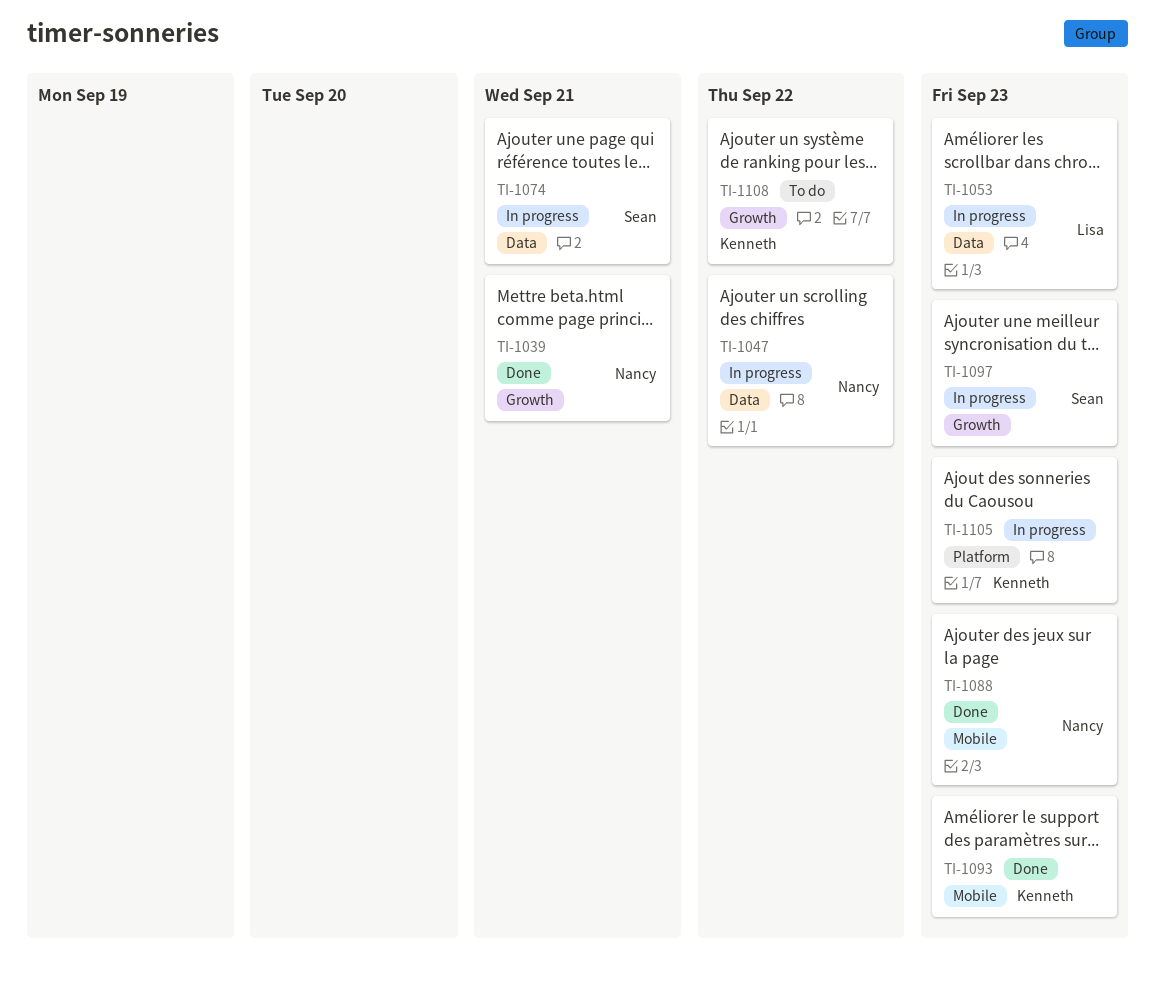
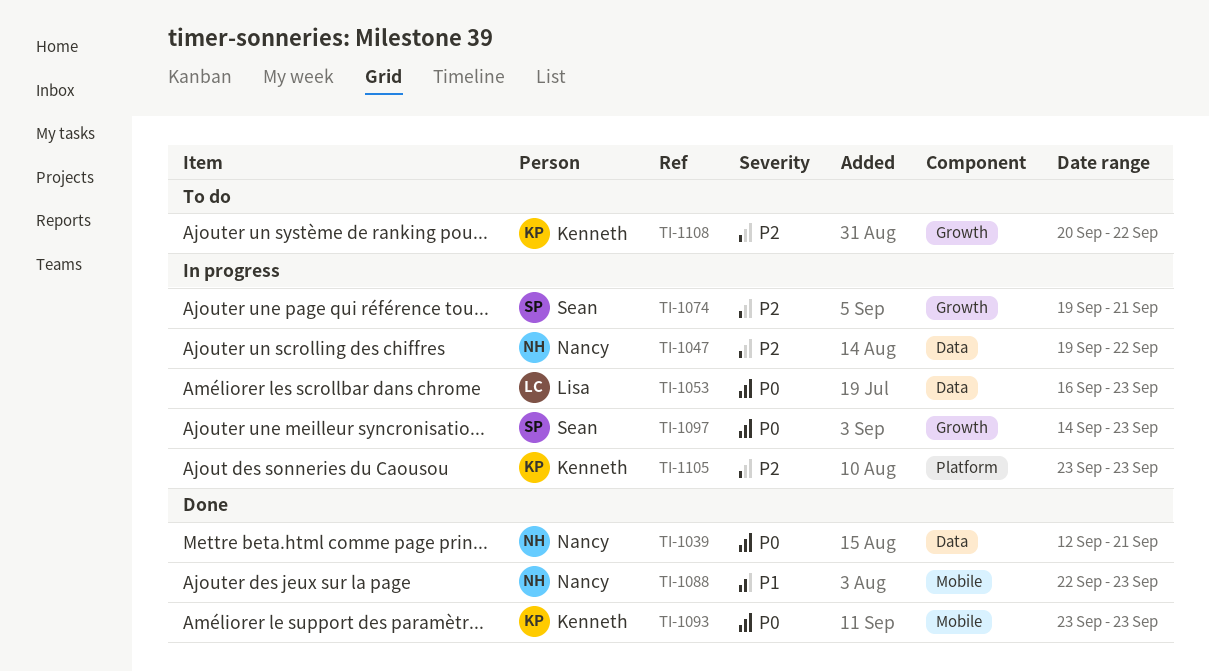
TI-1039, label: Growth -> Data
TI-1074, label: Data -> Growth

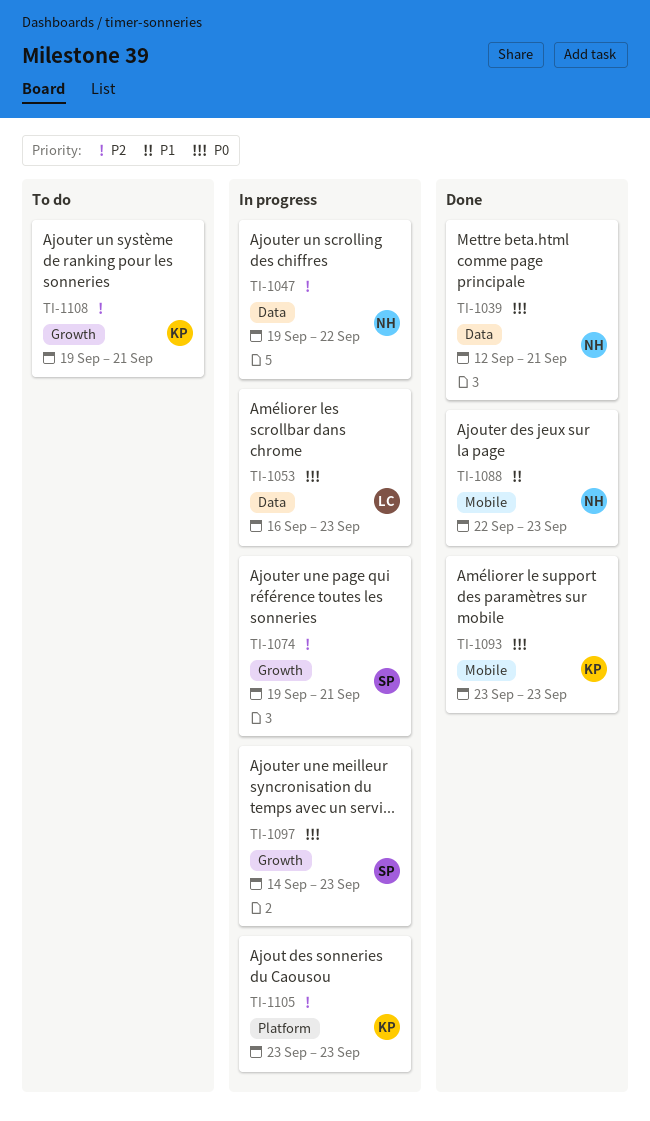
TI-1108, start: Sep 20 -> Sep 19
TI-1108, due: Sep 22 -> Sep 21

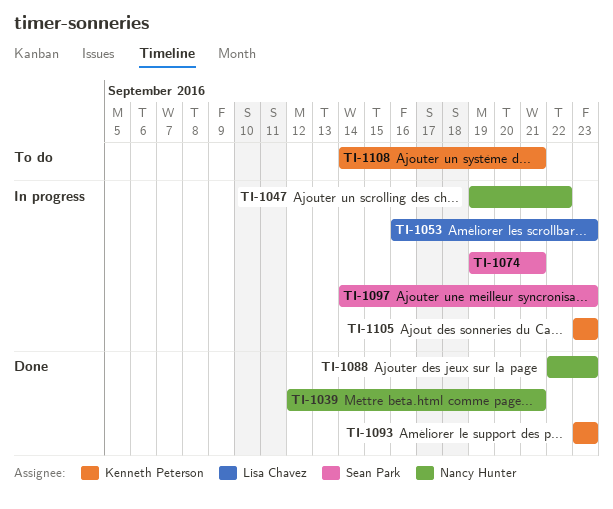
TI-1108, start: Sep 19 -> Sep 14

